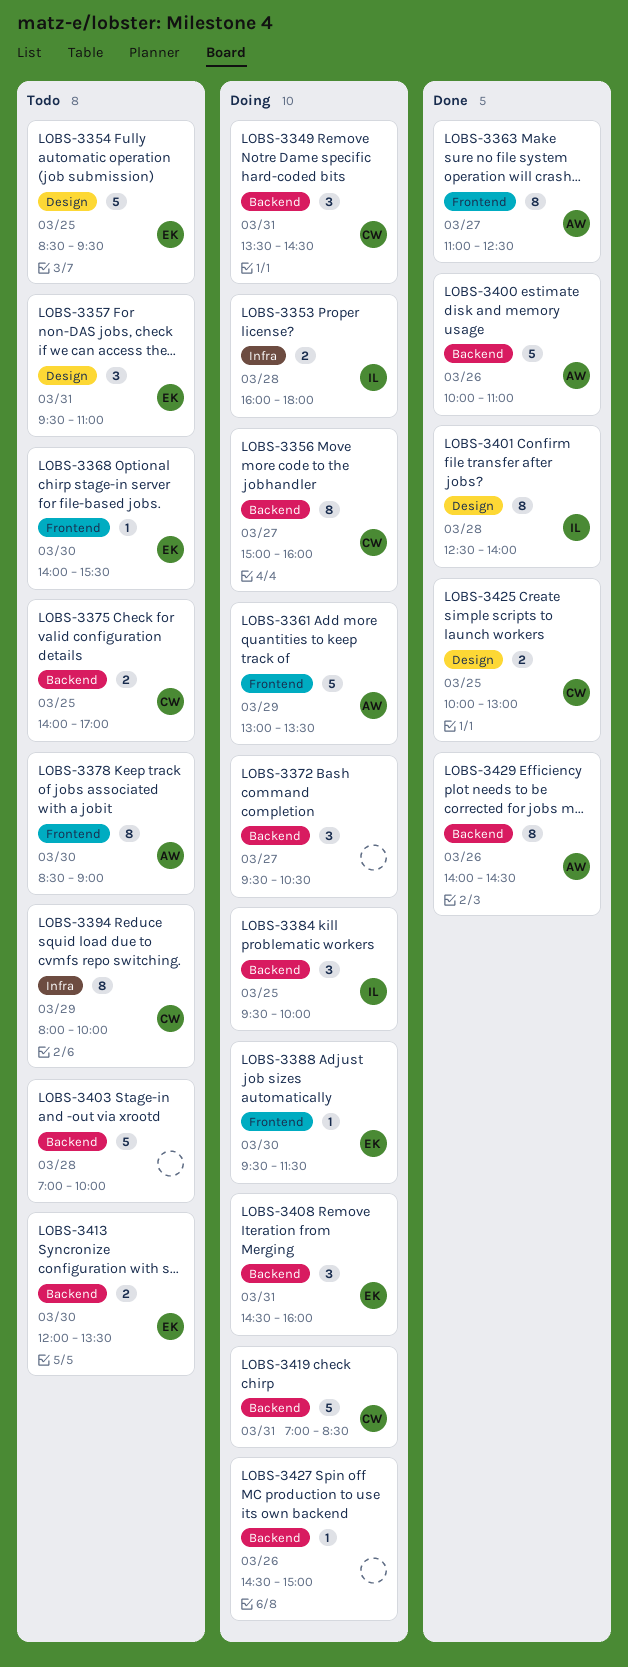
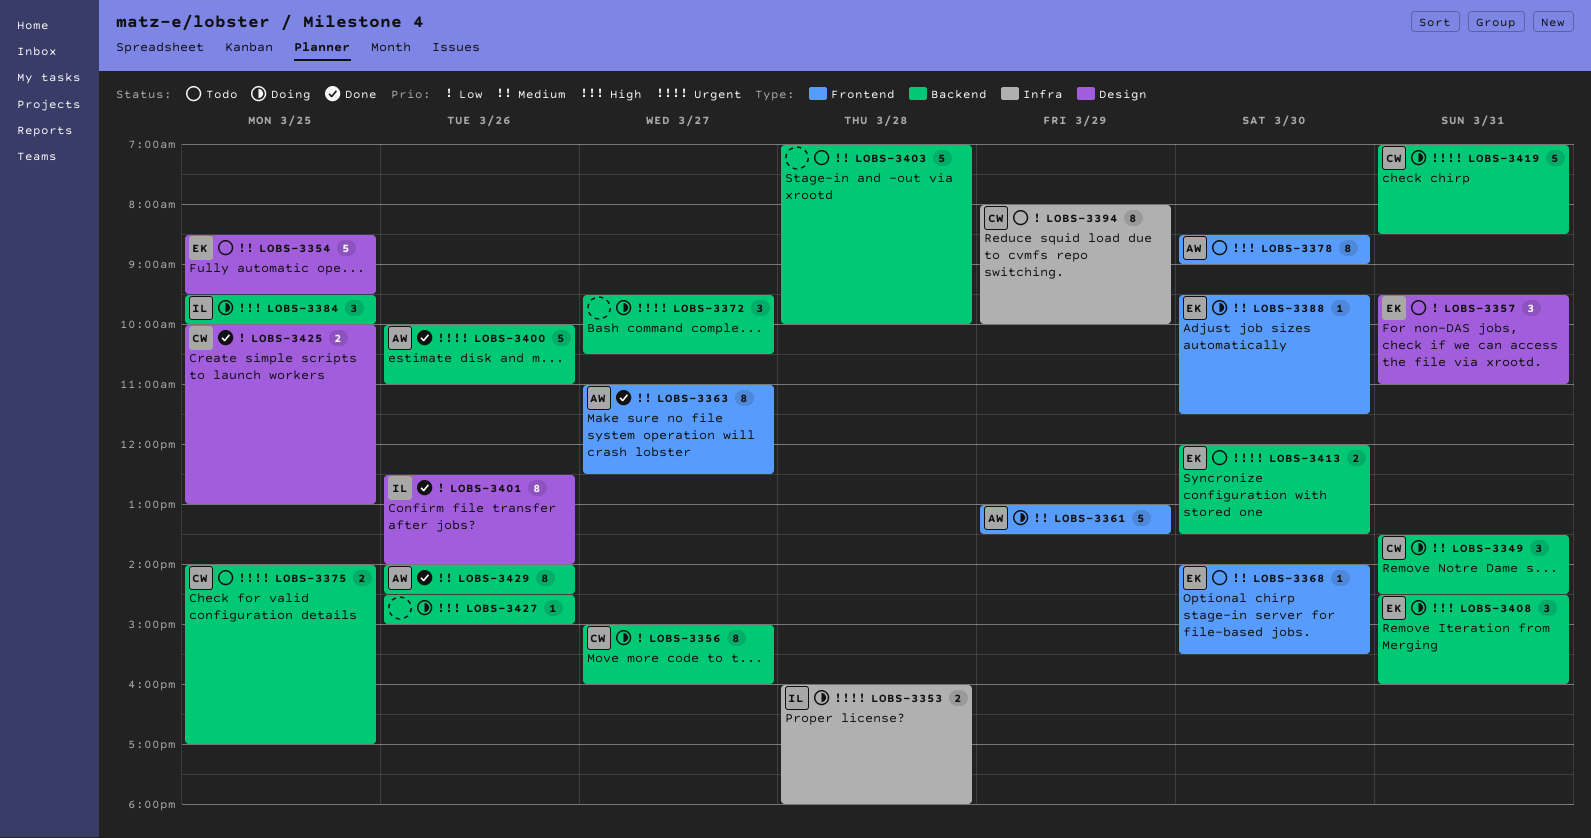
LOBS-3401, day: Mar 28 -> Mar 26

